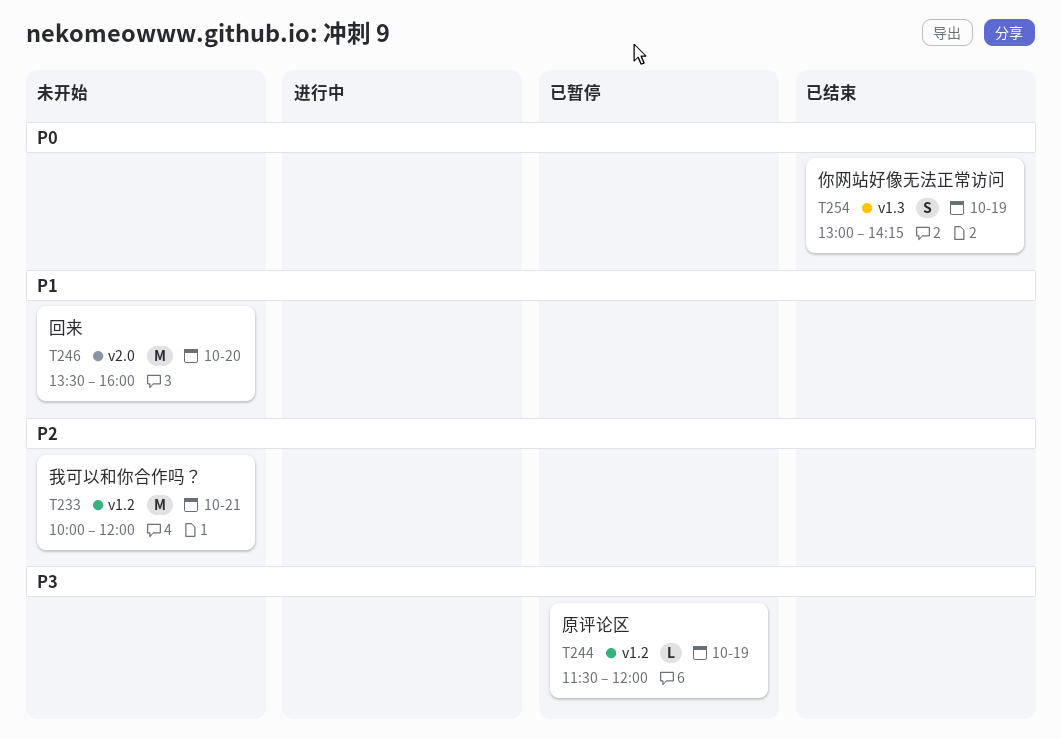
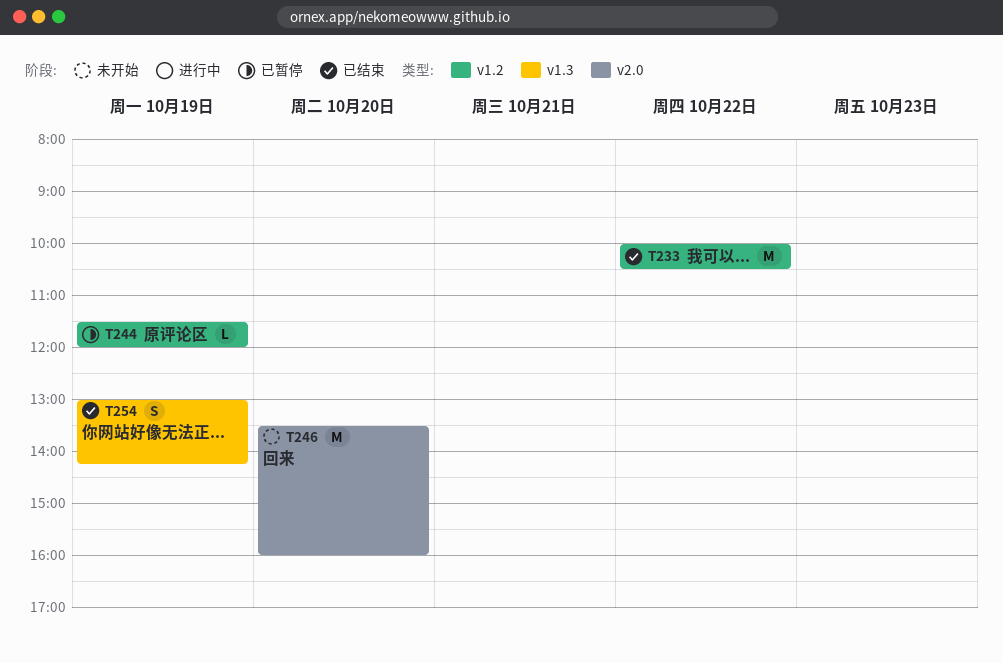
T233, status: 未开始 -> 已结束
T233, day: Oct 21 -> Oct 22
T233, ends: 12:00 -> 10:30

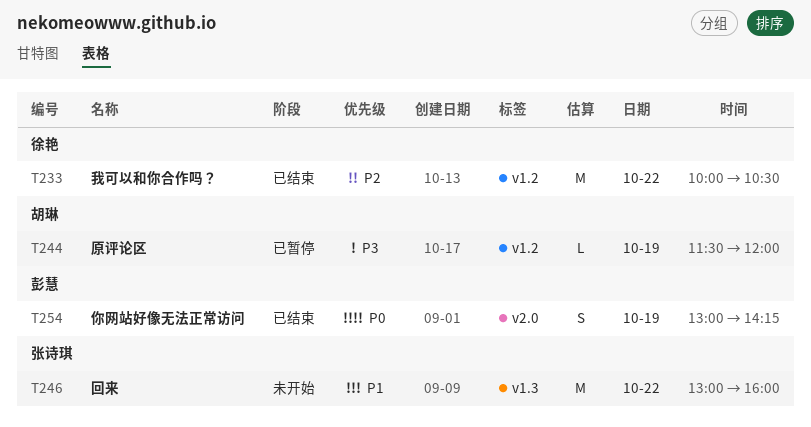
T246, label: v2.0 -> v1.3
T246, day: Oct 20 -> Oct 22
T246, begins: 13:30 -> 13:00
T254, label: v1.3 -> v2.0

